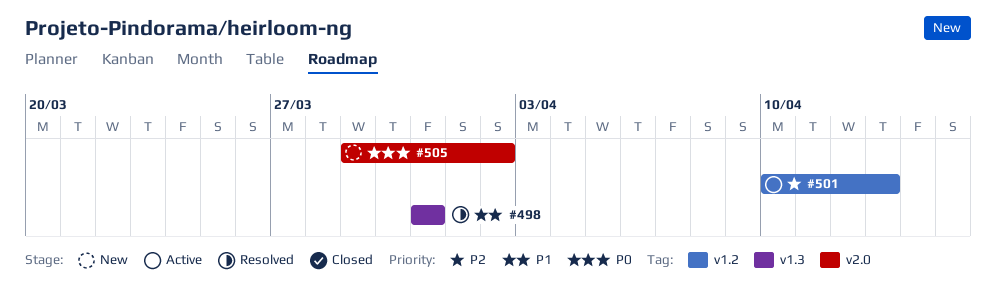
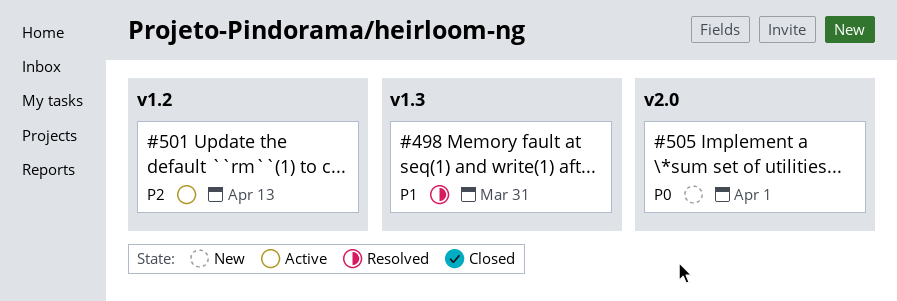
#505, due: Apr 2 -> Apr 1

